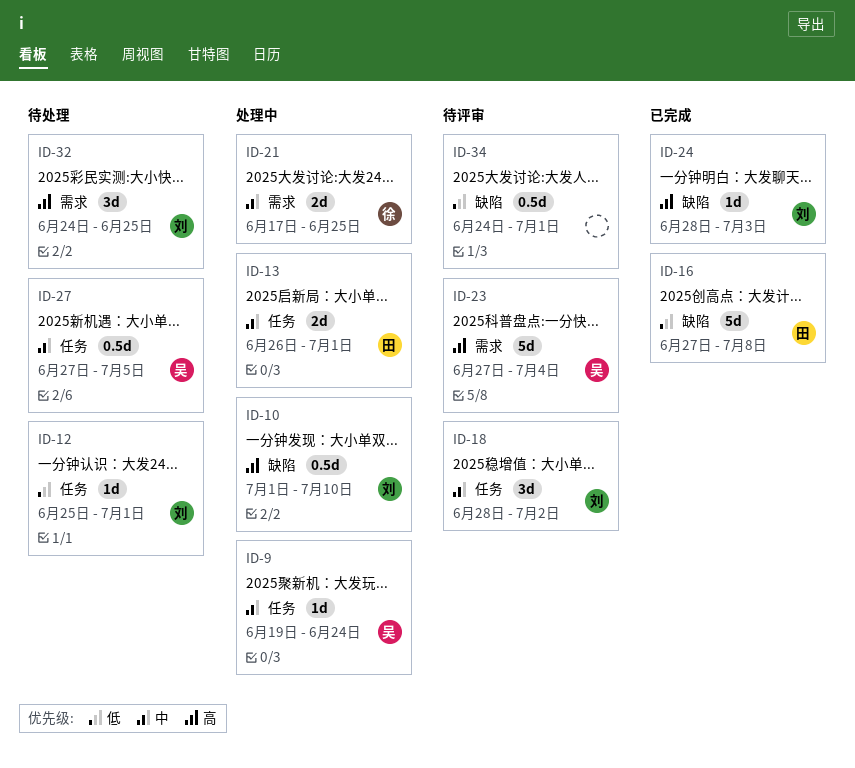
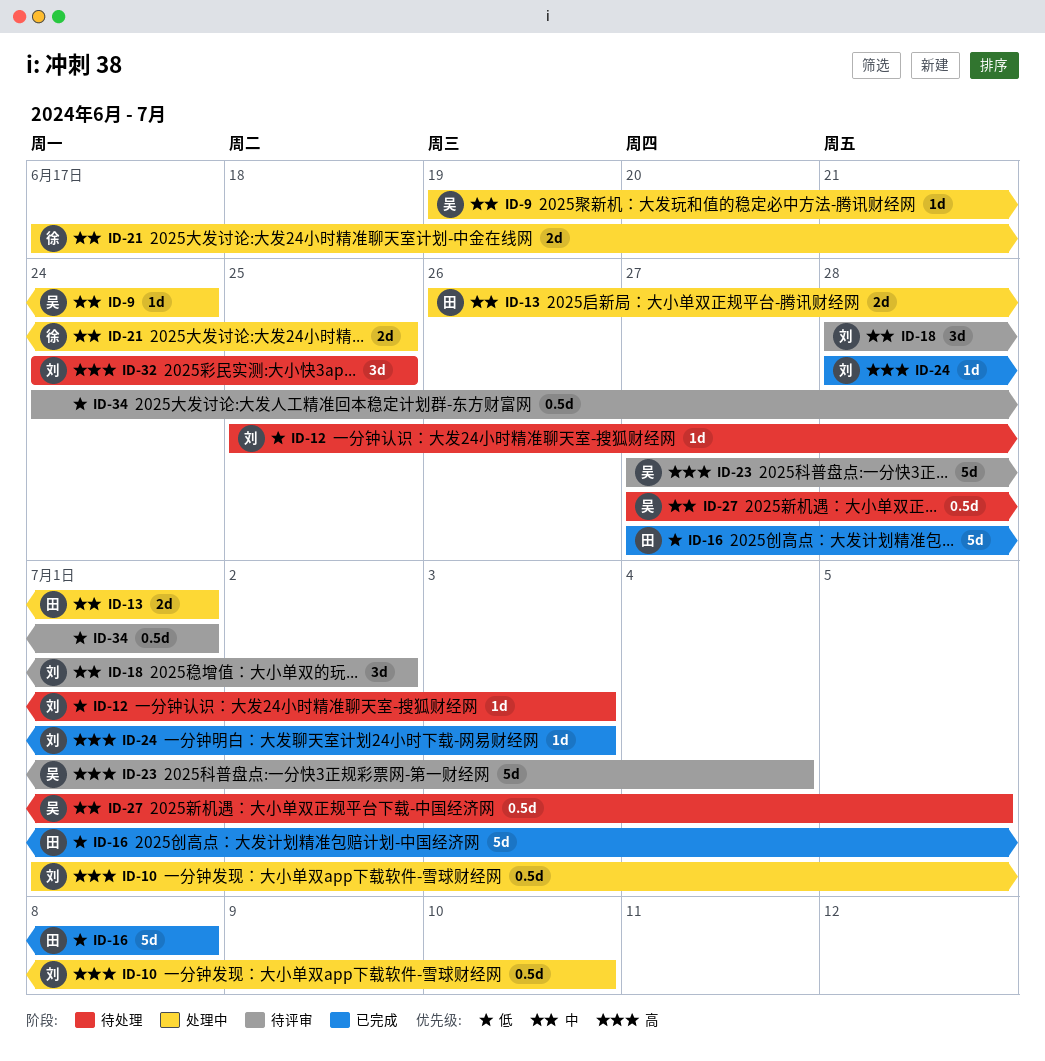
ID-12, due: Jul 1 -> Jul 3

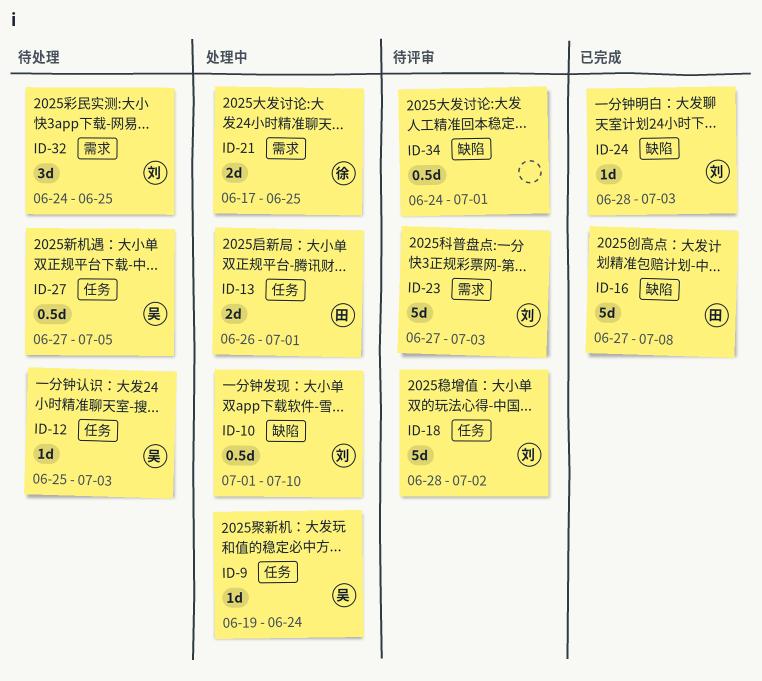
ID-12, owner: 刘 -> 吴
ID-18, estimate: 3d -> 5d
ID-23, owner: 吴 -> 刘
ID-23, due: Jul 4 -> Jul 3

